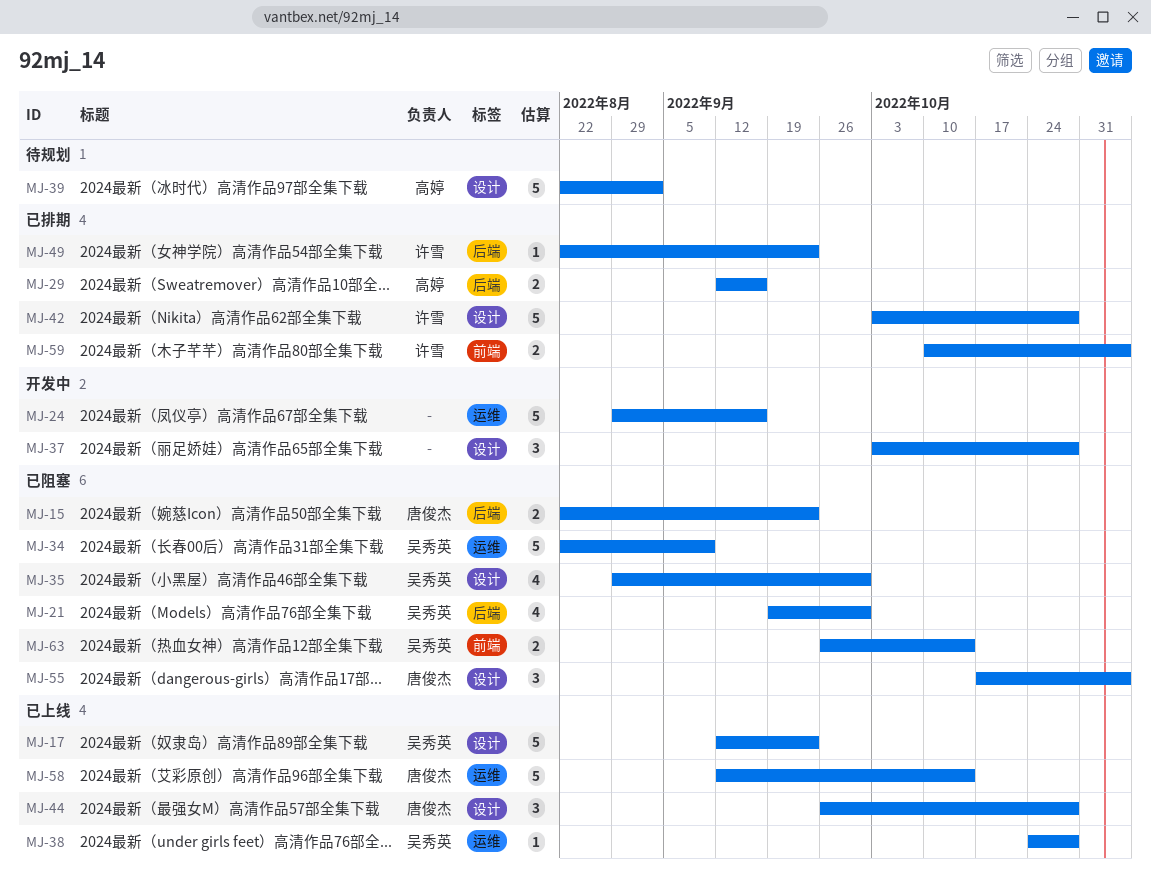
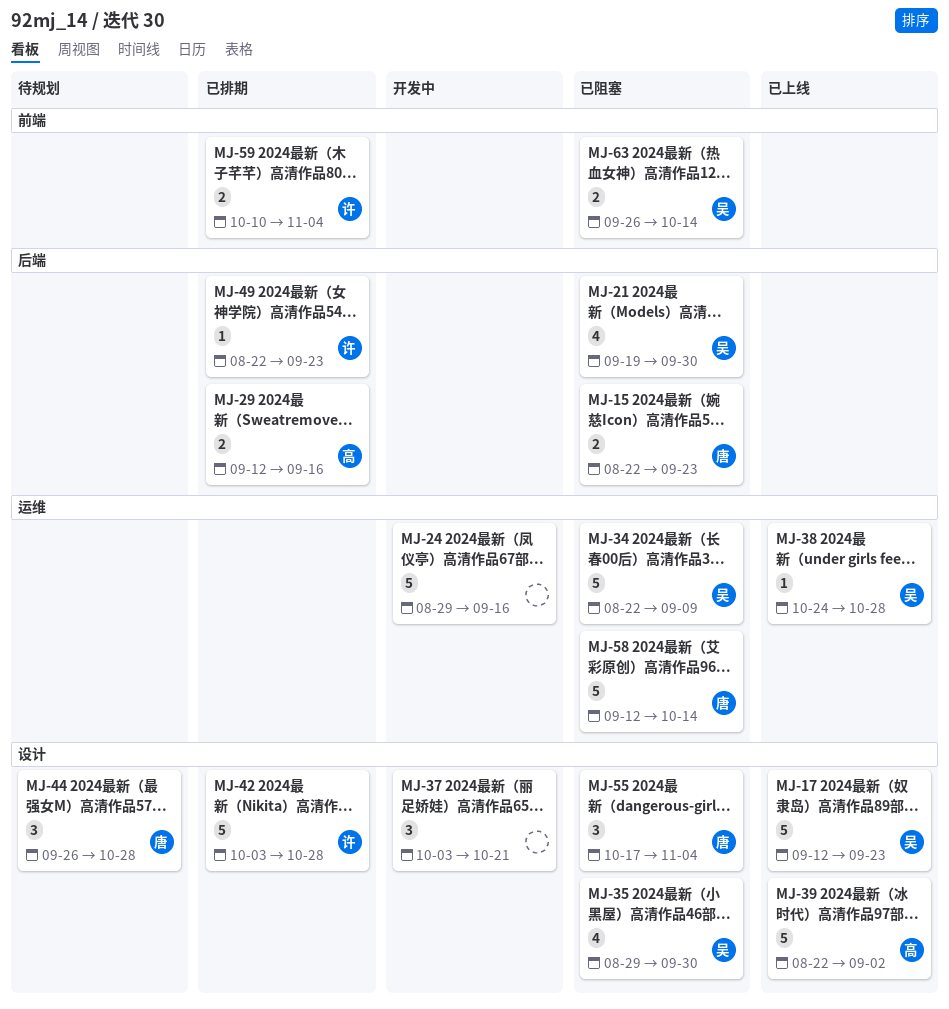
MJ-37, due: Oct 28 -> Oct 21
MJ-39, status: 待规划 -> 已上线
MJ-44, status: 已上线 -> 待规划
MJ-58, status: 已上线 -> 已阻塞

